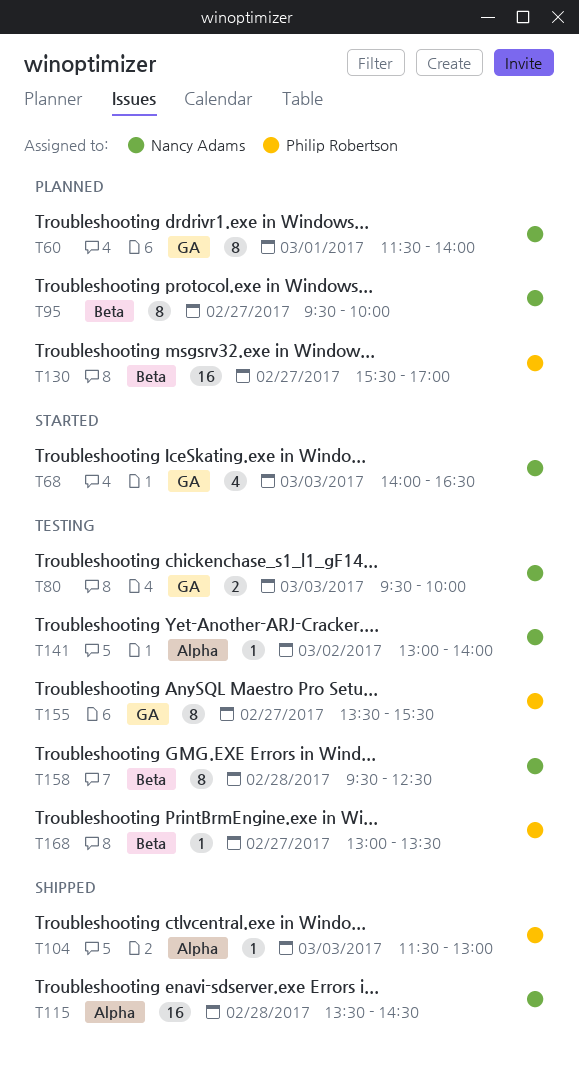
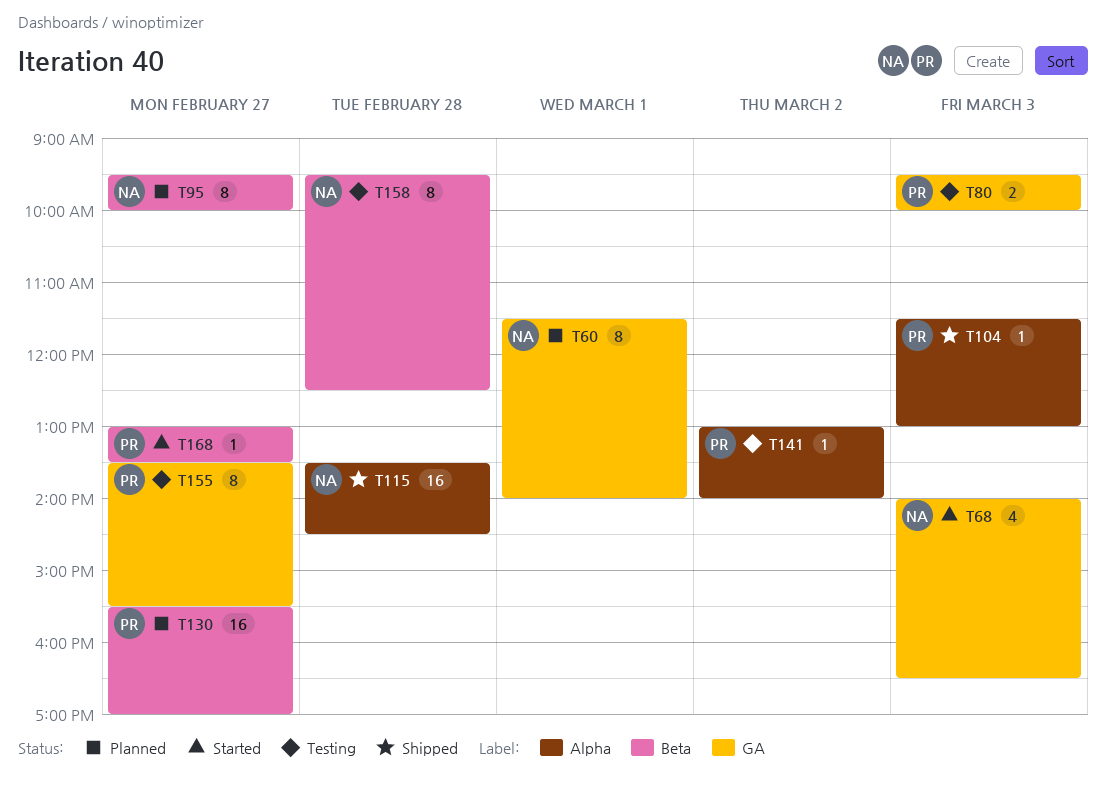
T80, owner: Nancy Adams -> Philip Robertson
T141, owner: Nancy Adams -> Philip Robertson
T168, status: Testing -> Started

